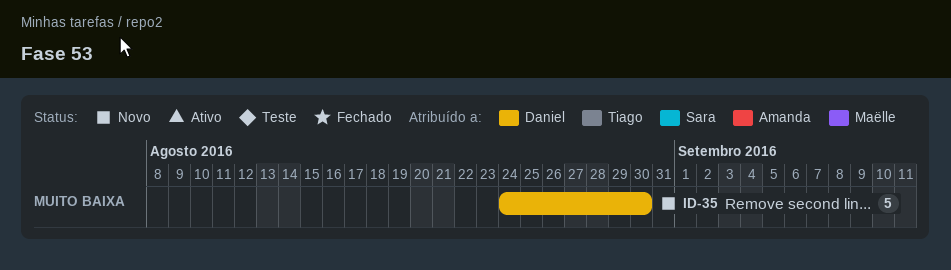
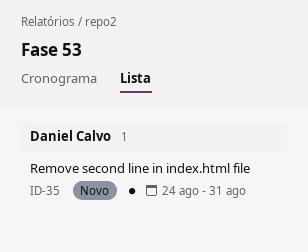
ID-35, estimate: 5 -> 1
ID-35, due: Aug 30 -> Aug 31

